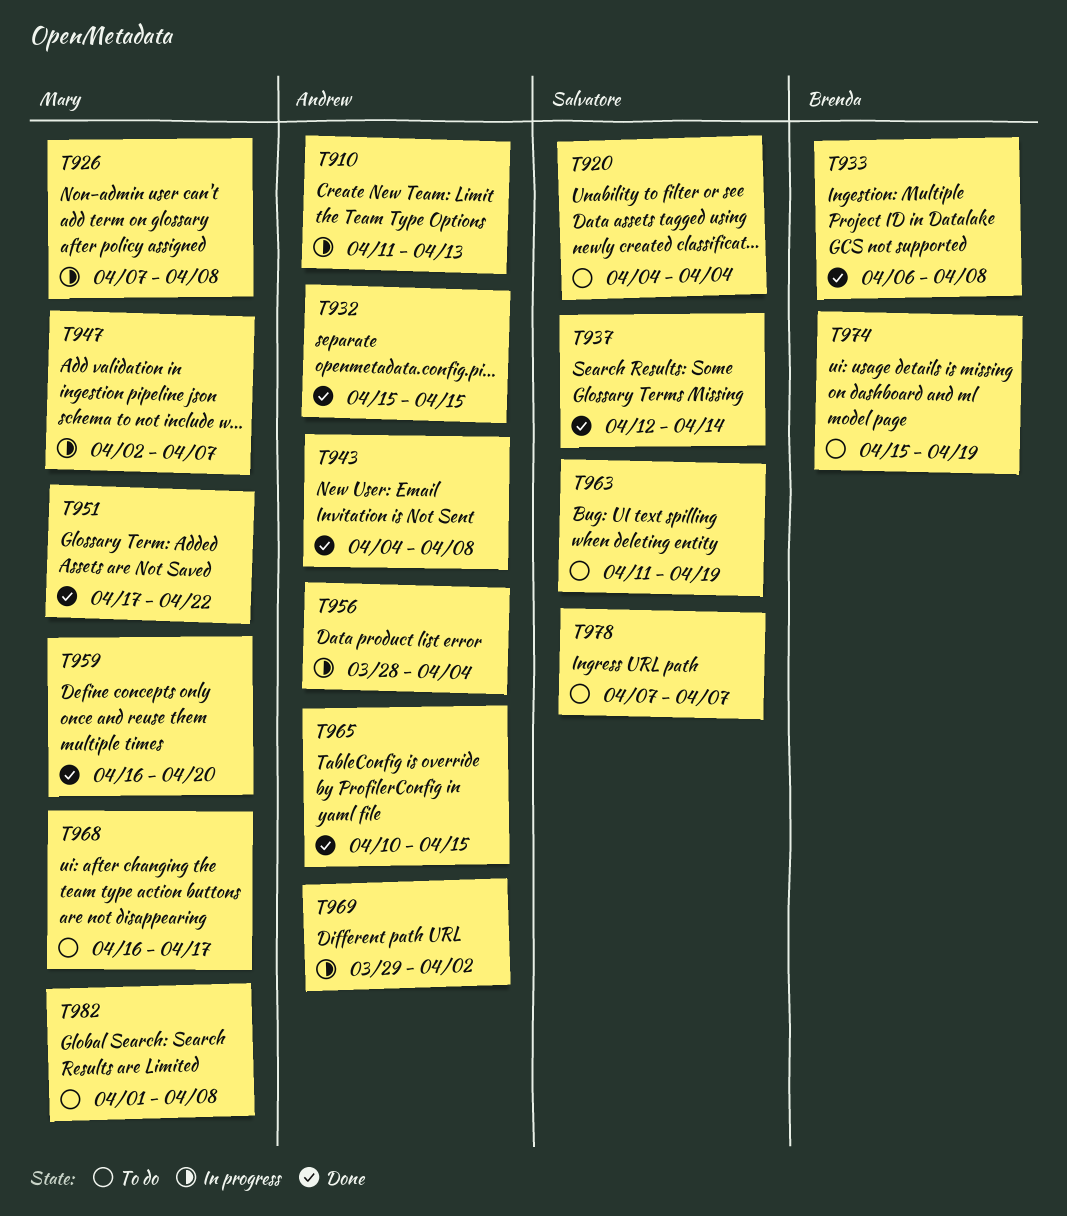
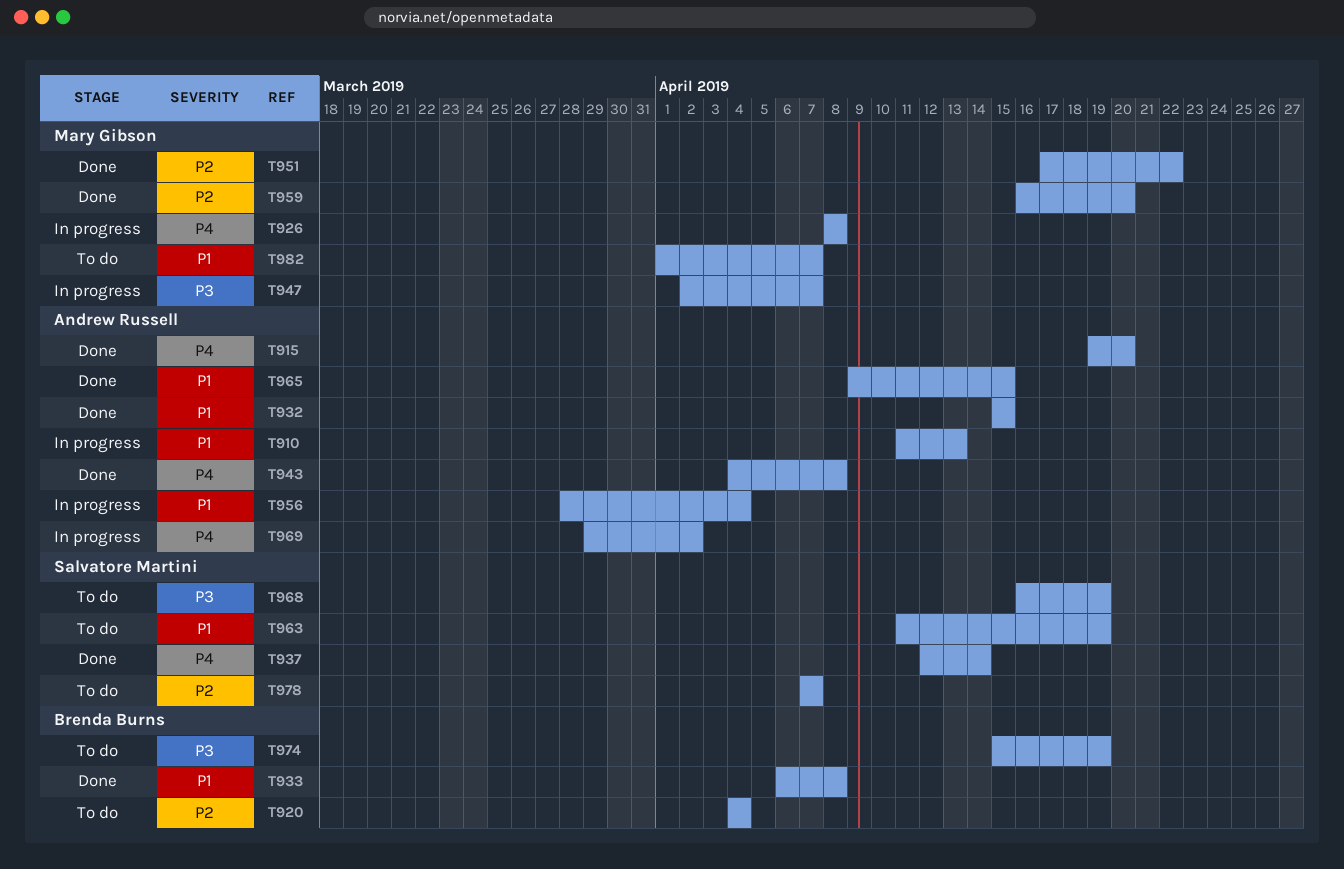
T915: none -> present
T920, owner: Salvatore Martini -> Brenda Burns
T926, start: Apr 7 -> Apr 8
T965, start: Apr 10 -> Apr 9
T968, owner: Mary Gibson -> Salvatore Martini
T968, due: Apr 17 -> Apr 19
T982, due: Apr 8 -> Apr 7

